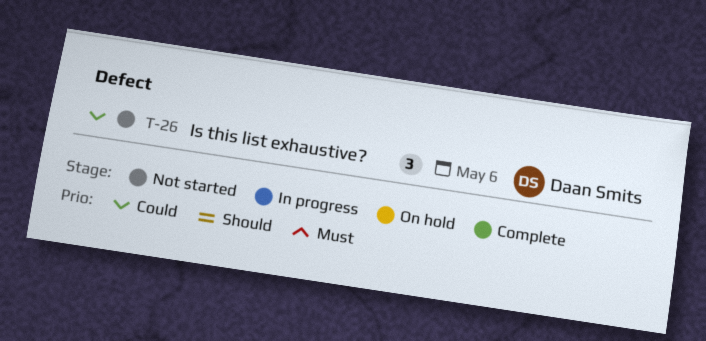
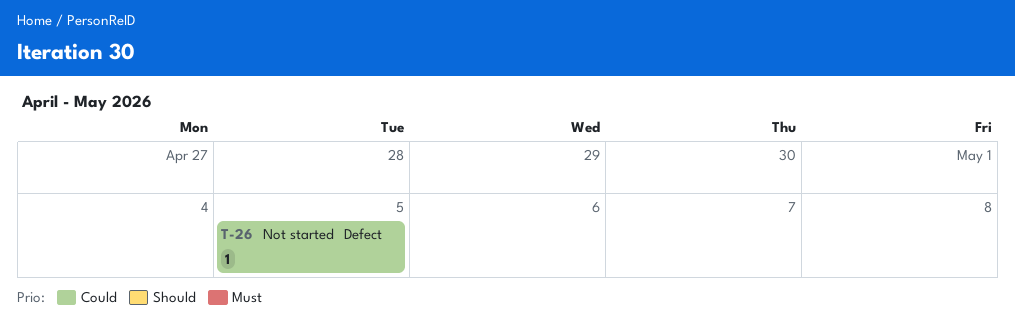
T-26, estimate: 3 -> 1
T-26, due: May 6 -> May 5

